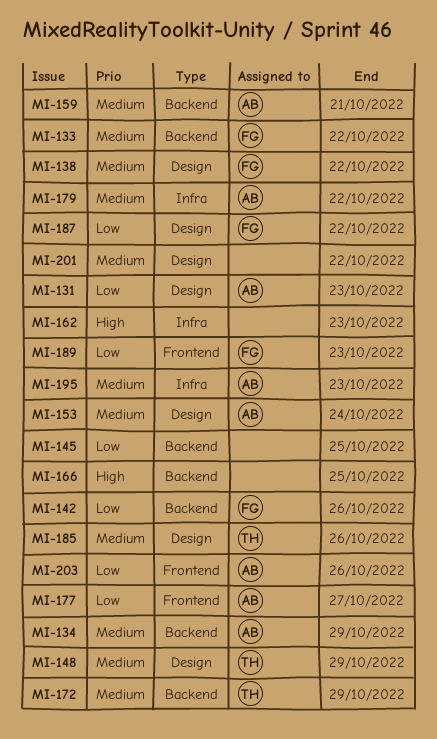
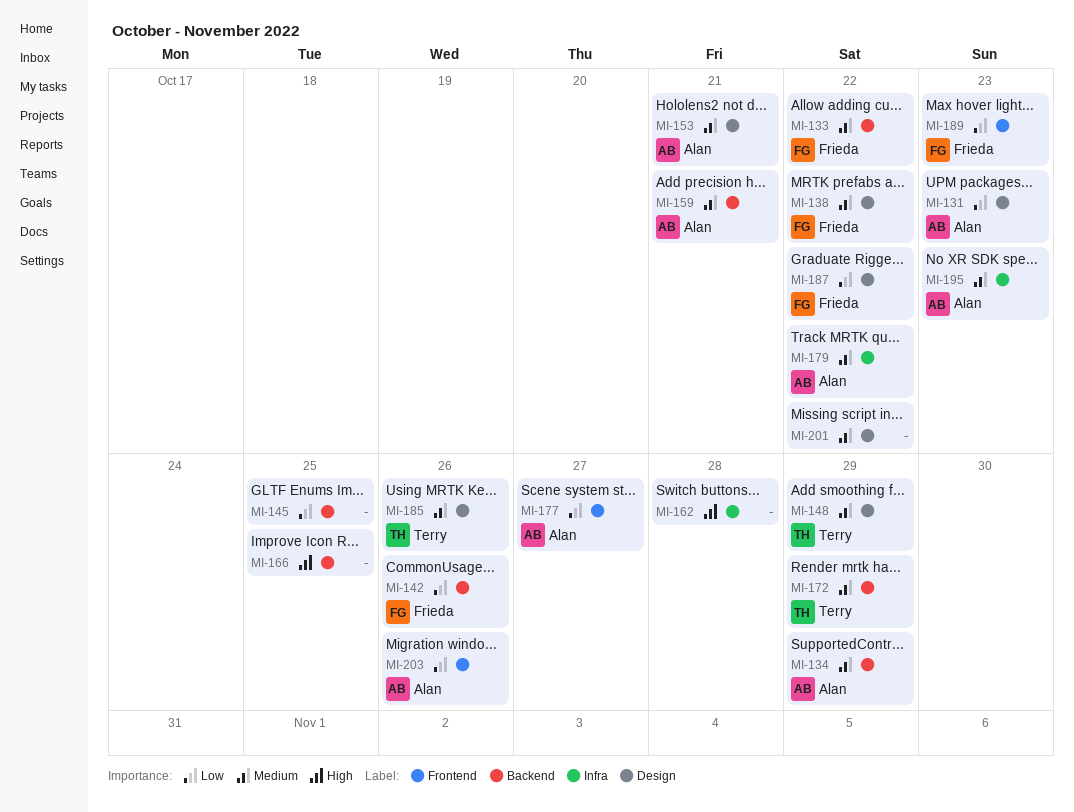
MI-153, due: Oct 24 -> Oct 21
MI-162, due: Oct 23 -> Oct 28

